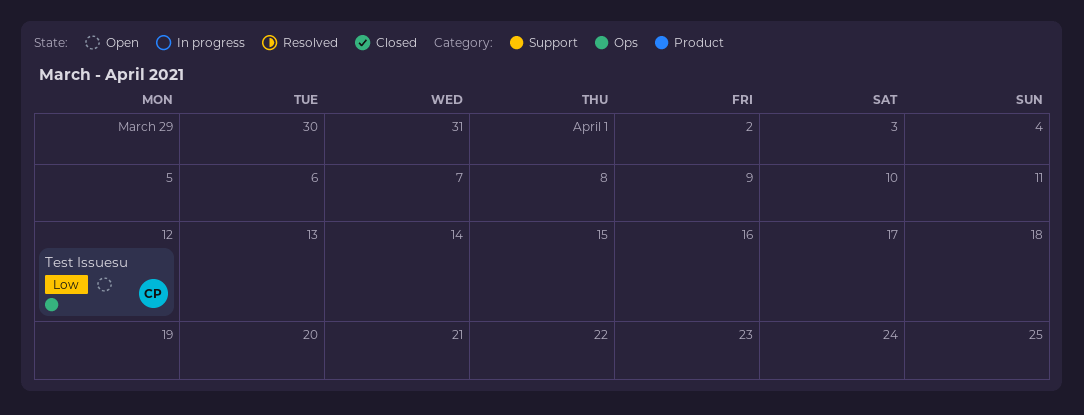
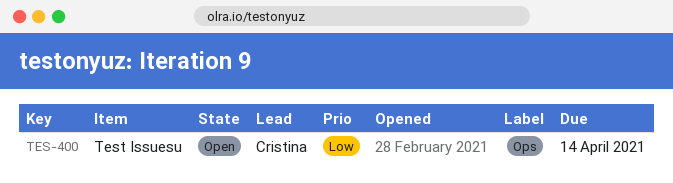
Test Issuesu, due: Apr 12 -> Apr 14

